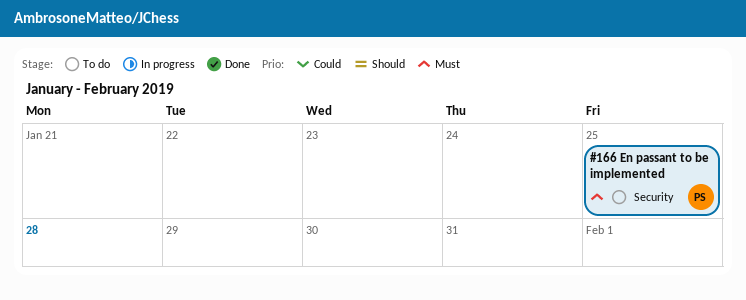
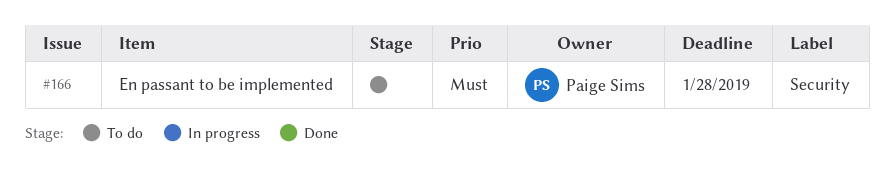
#166, due: Jan 25 -> Jan 28

